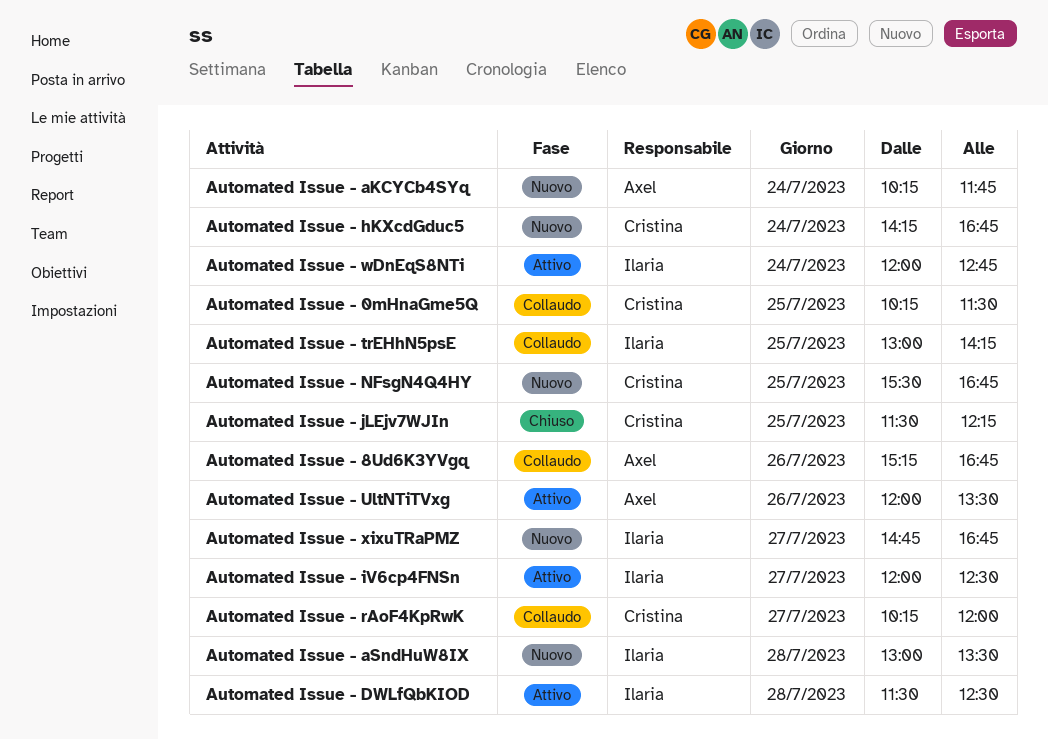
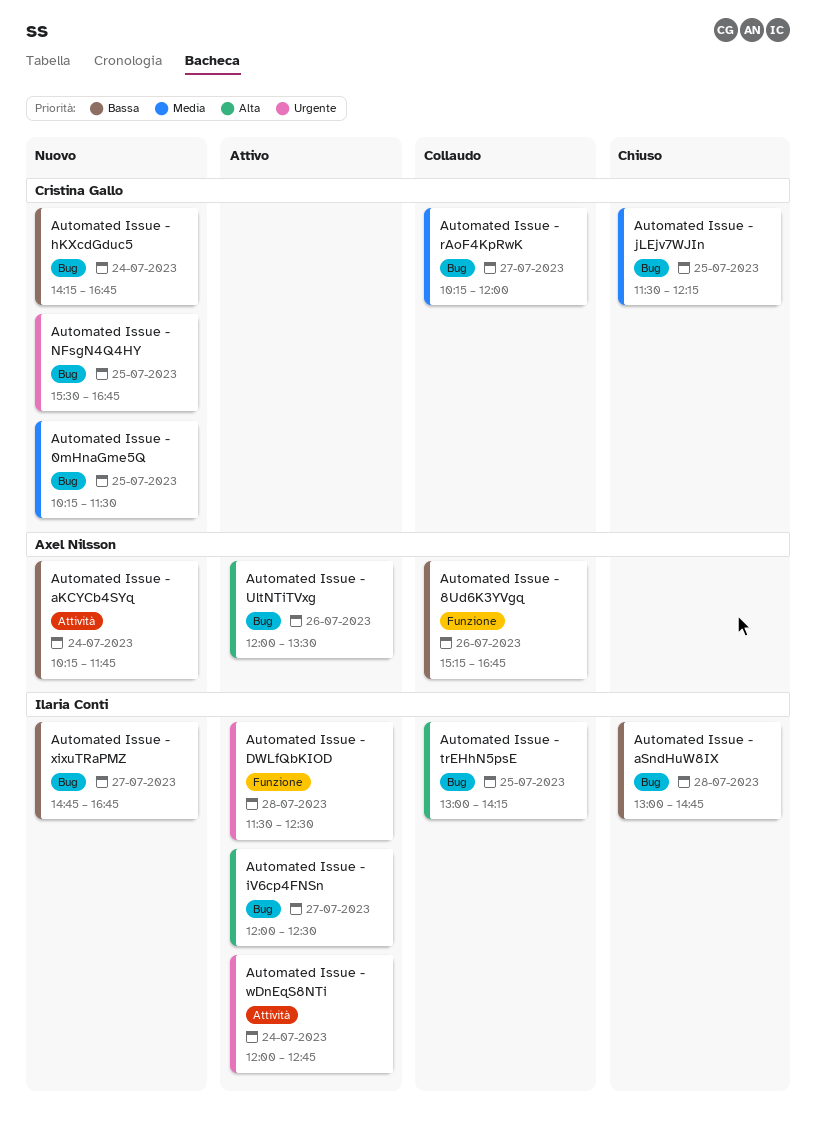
Automated Issue - 0mHnaGme5Q, status: Collaudo -> Nuovo
Automated Issue - aSndHuW8IX, status: Nuovo -> Chiuso
Automated Issue - aSndHuW8IX, ends: 13:30 -> 14:45

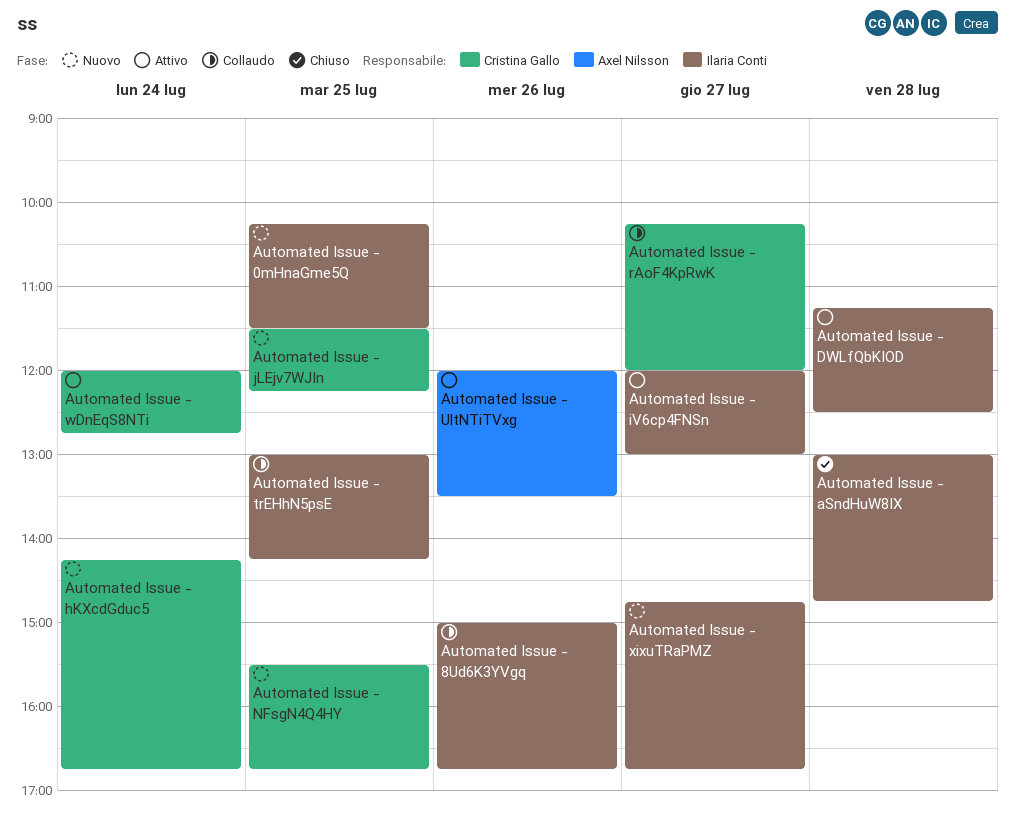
Automated Issue - 0mHnaGme5Q, owner: Cristina Gallo -> Ilaria Conti
Automated Issue - 8Ud6K3YVgq, owner: Axel Nilsson -> Ilaria Conti
Automated Issue - 8Ud6K3YVgq, begins: 15:15 -> 15:00
Automated Issue - aKCYCb4SYq: present -> none
Automated Issue - DWLfQbKIOD, begins: 11:30 -> 11:15
Automated Issue - iV6cp4FNSn, ends: 12:30 -> 13:00
Automated Issue - jLEjv7WJIn, status: Chiuso -> Nuovo
Automated Issue - wDnEqS8NTi, owner: Ilaria Conti -> Cristina Gallo

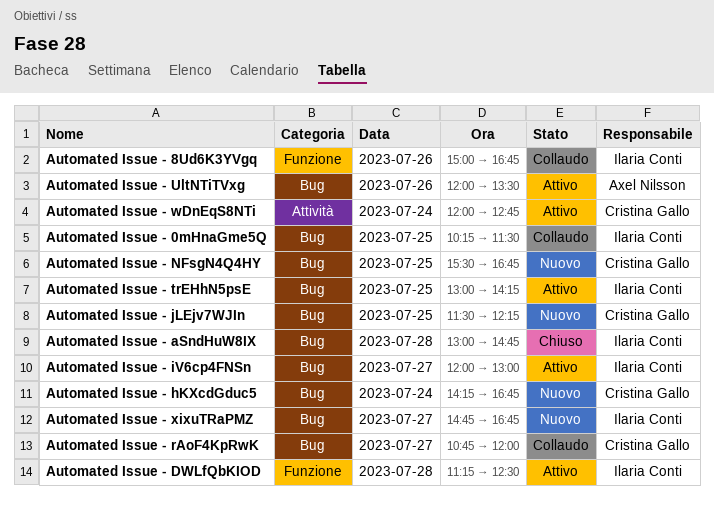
Automated Issue - 0mHnaGme5Q, status: Nuovo -> Collaudo
Automated Issue - rAoF4KpRwK, begins: 10:15 -> 10:45
Automated Issue - trEHhN5psE, status: Collaudo -> Attivo

